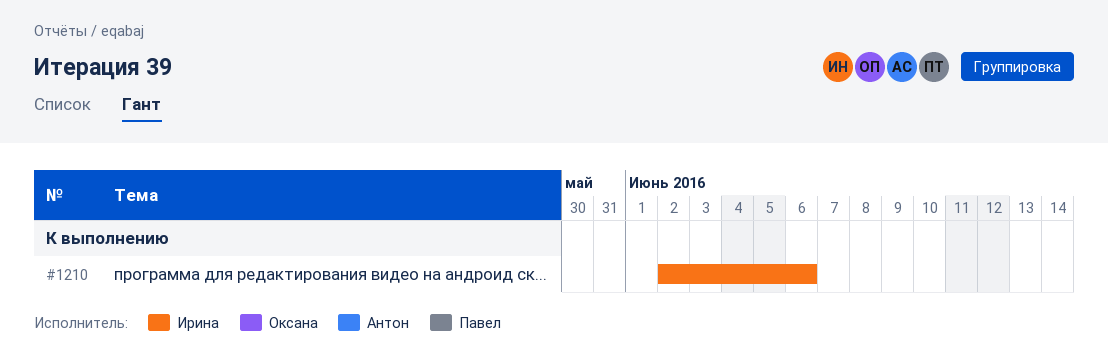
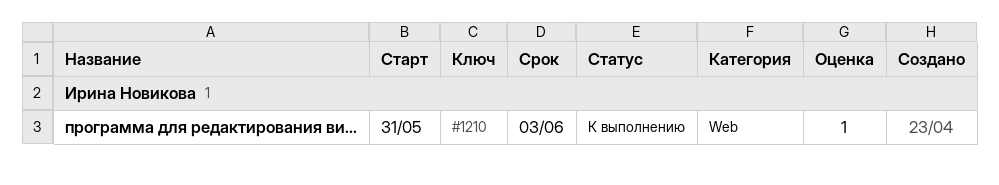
#1210, start: Jun 2 -> May 31
#1210, due: Jun 6 -> Jun 3

